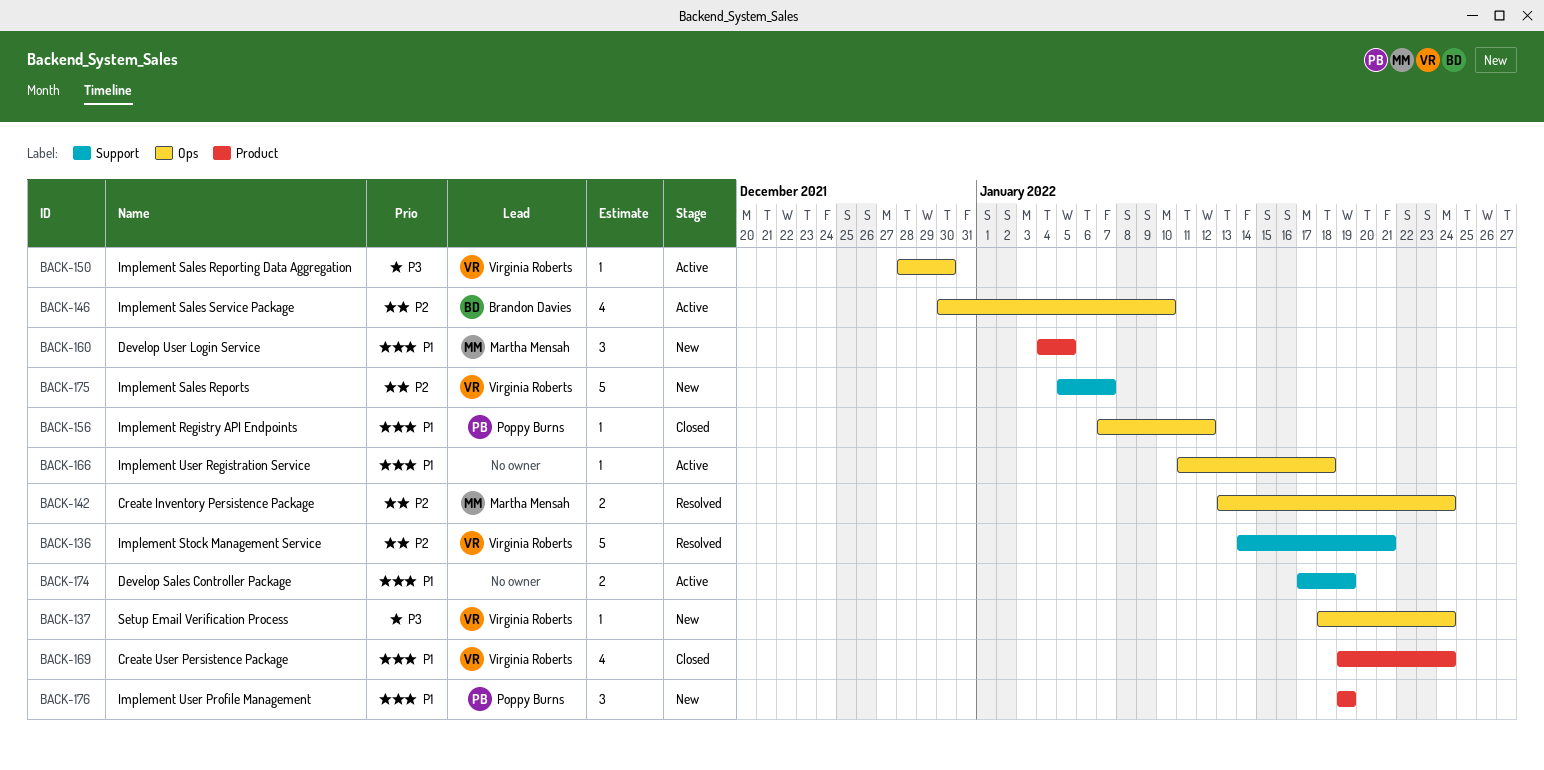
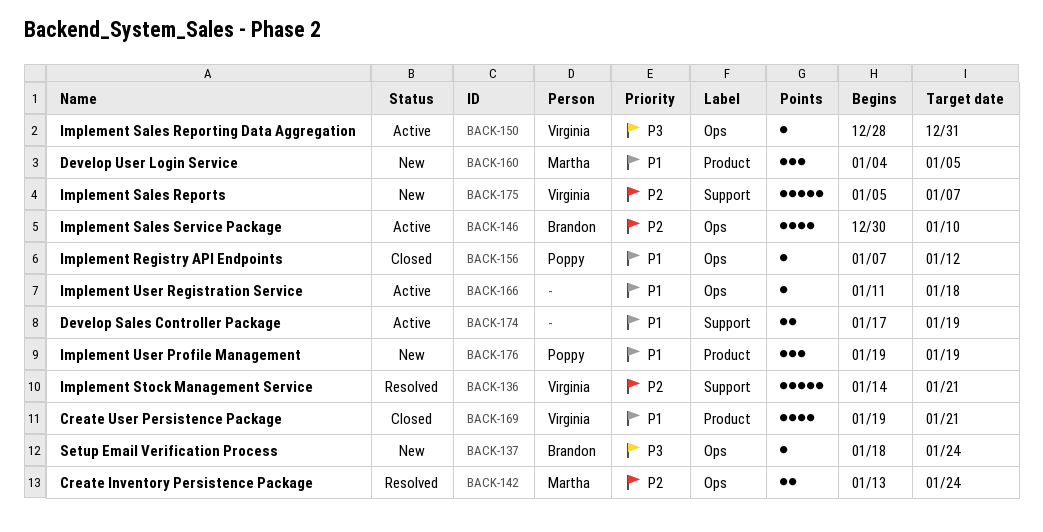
BACK-137, owner: Virginia Roberts -> Brandon Davies
BACK-150, due: Dec 30 -> Dec 31
BACK-169, due: Jan 24 -> Jan 21

